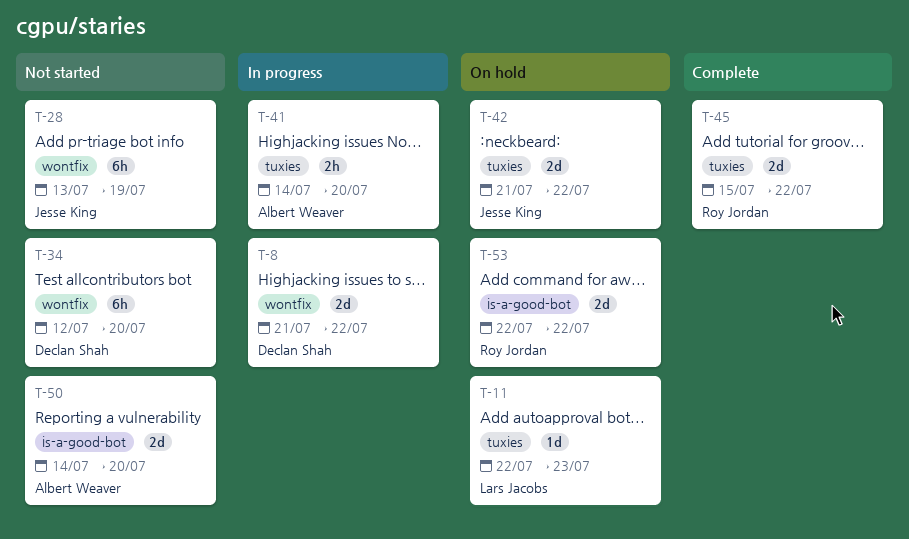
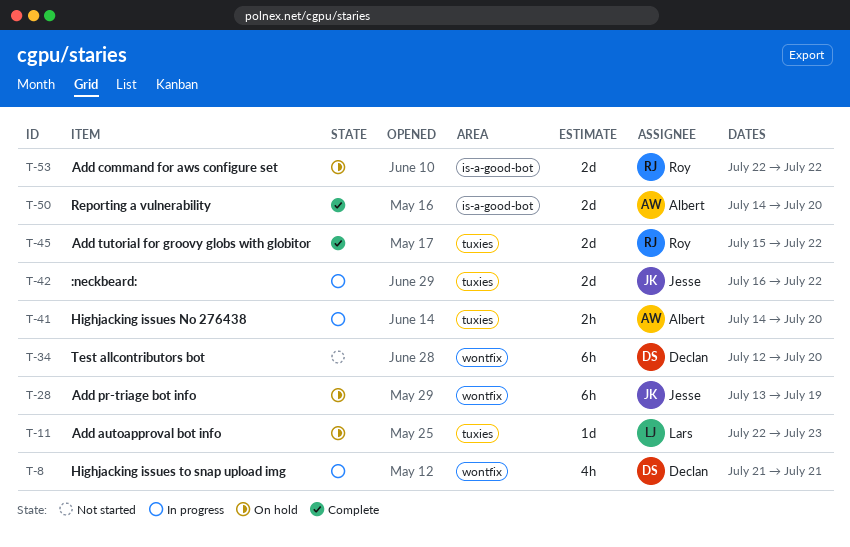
T-8, estimate: 2d -> 4h
T-8, due: Jul 22 -> Jul 21
T-28, status: Not started -> On hold
T-42, status: On hold -> In progress
T-42, start: Jul 21 -> Jul 16
T-50, status: Not started -> Complete

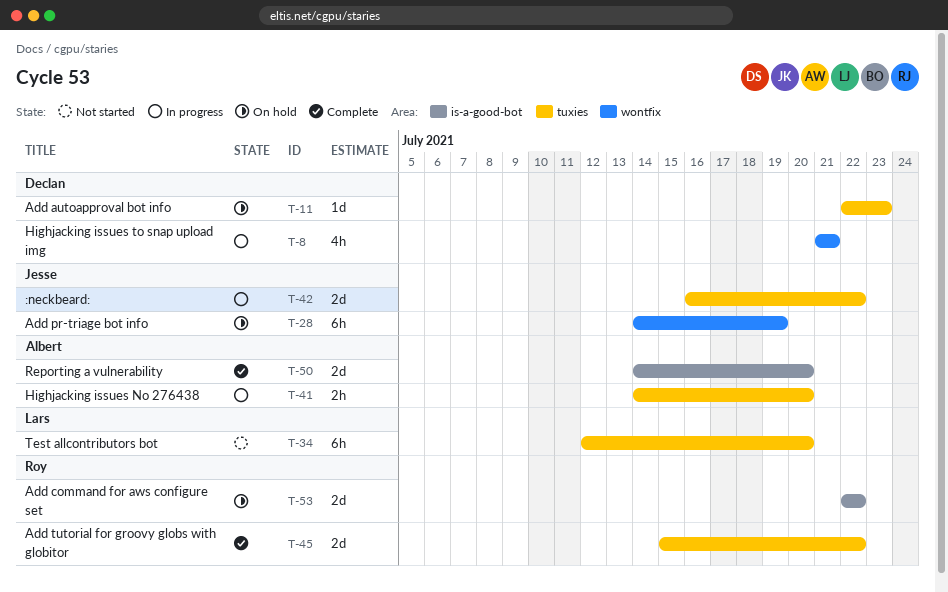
T-11, owner: Lars -> Declan
T-28, start: Jul 13 -> Jul 14
T-34, owner: Declan -> Lars
T-34, label: wontfix -> tuxies

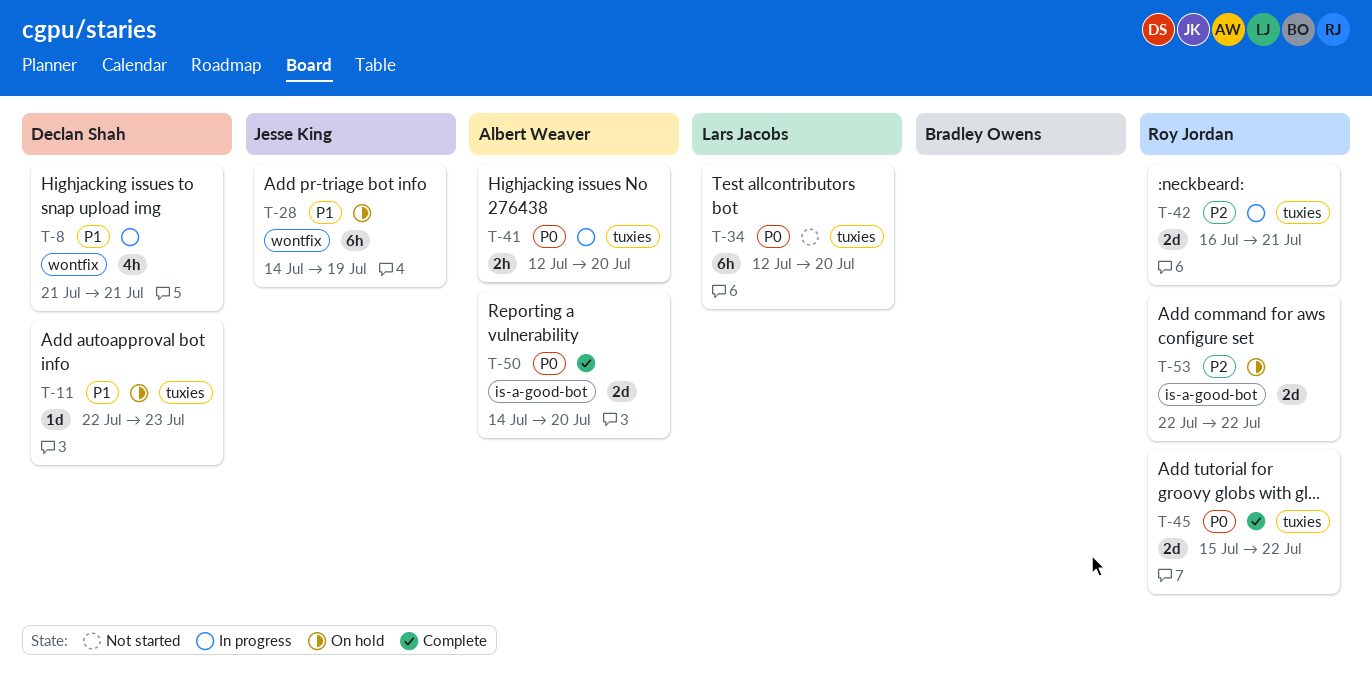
T-41, start: Jul 14 -> Jul 12
T-42, owner: Jesse King -> Roy Jordan
T-42, due: Jul 22 -> Jul 21

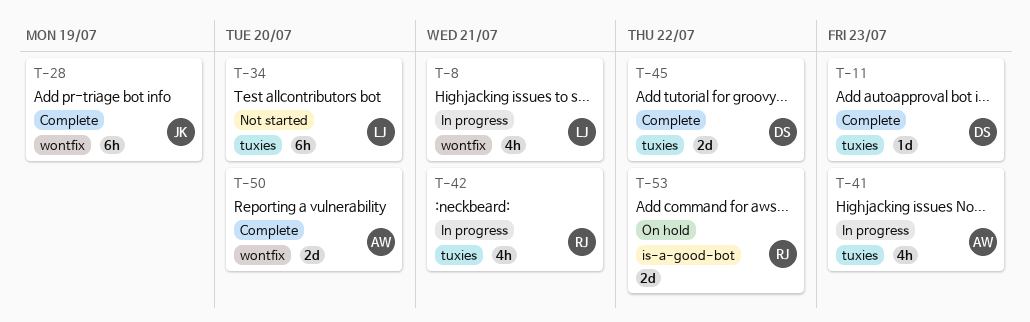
T-8, owner: Declan Shah -> Lars Jacobs
T-11, status: On hold -> Complete
T-28, status: On hold -> Complete
T-41, estimate: 2h -> 4h
T-41, due: Jul 20 -> Jul 23
T-42, estimate: 2d -> 4h
T-45, owner: Roy Jordan -> Declan Shah
T-50, label: is-a-good-bot -> wontfix

